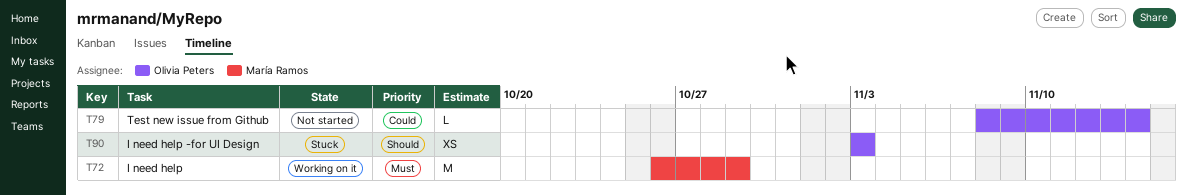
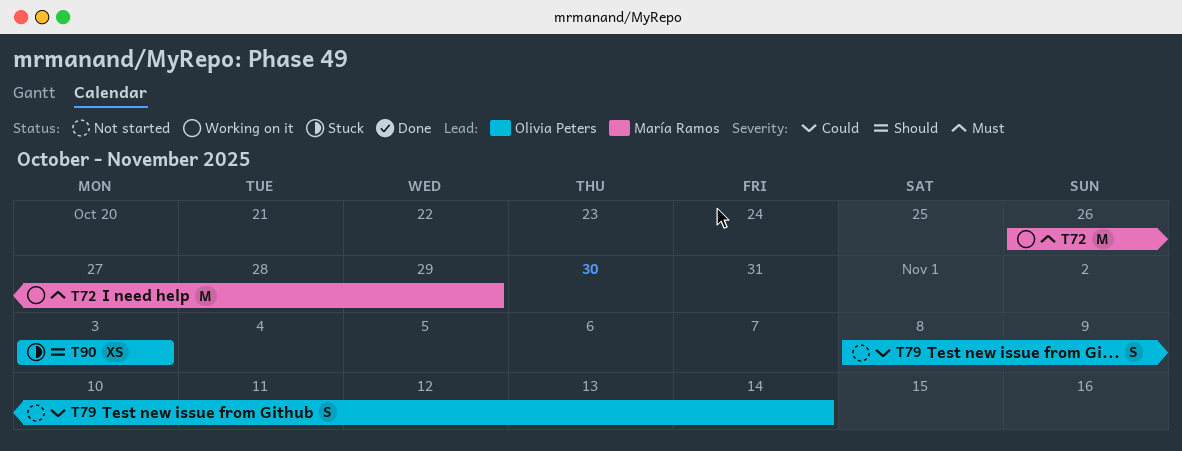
T79, estimate: L -> S

